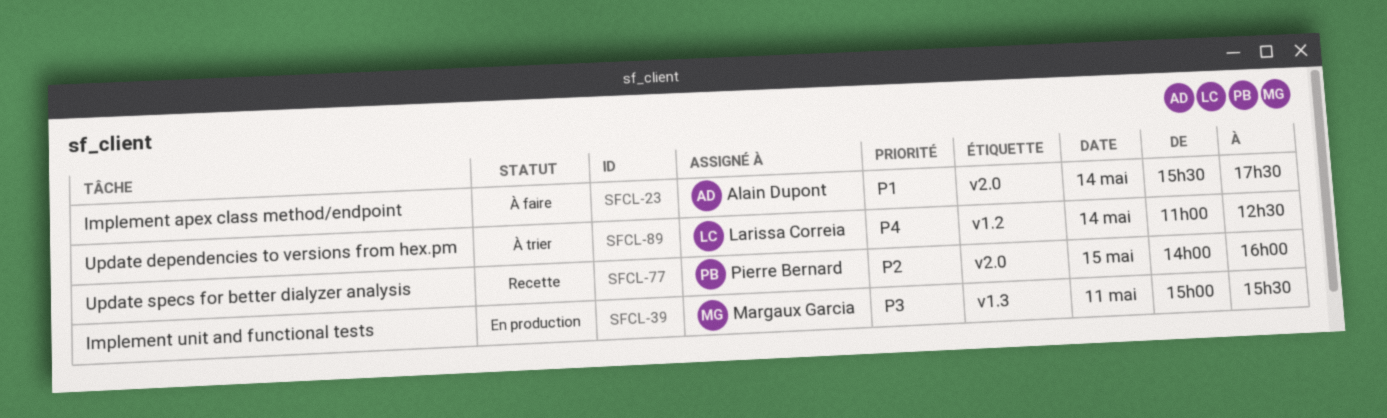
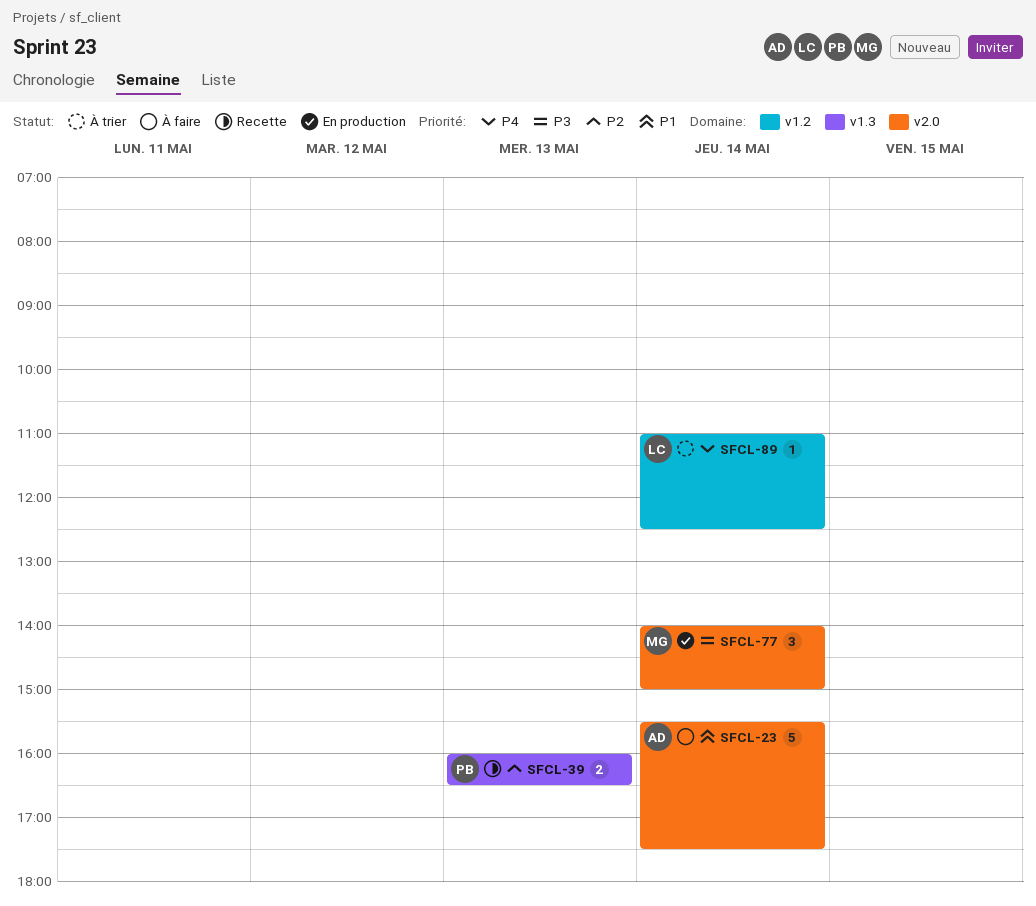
SFCL-39, status: En production -> Recette
SFCL-39, owner: Margaux Garcia -> Pierre Bernard
SFCL-39, priority: P3 -> P2
SFCL-39, day: May 11 -> May 13
SFCL-39, begins: 15:00 -> 16:00
SFCL-39, ends: 15:30 -> 16:30
SFCL-77, status: Recette -> En production
SFCL-77, owner: Pierre Bernard -> Margaux Garcia
SFCL-77, priority: P2 -> P3
SFCL-77, day: May 15 -> May 14
SFCL-77, ends: 16:00 -> 15:00

